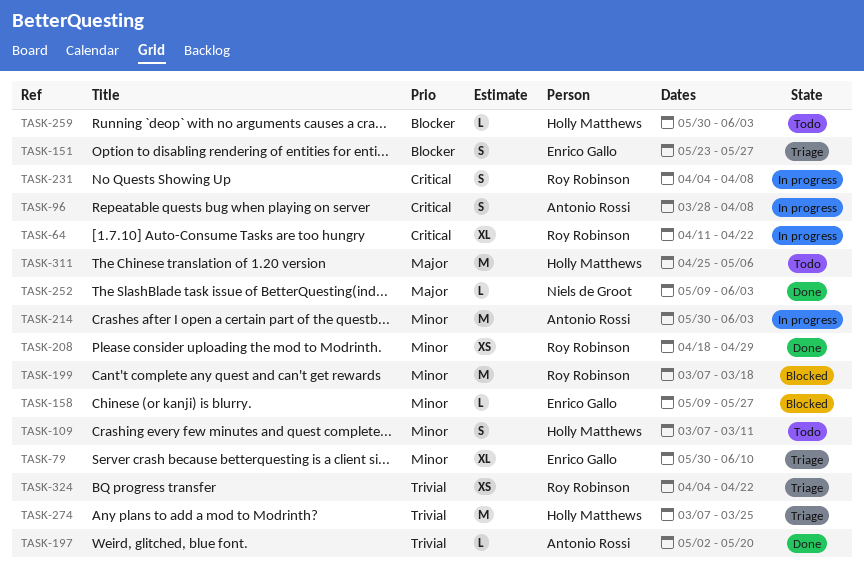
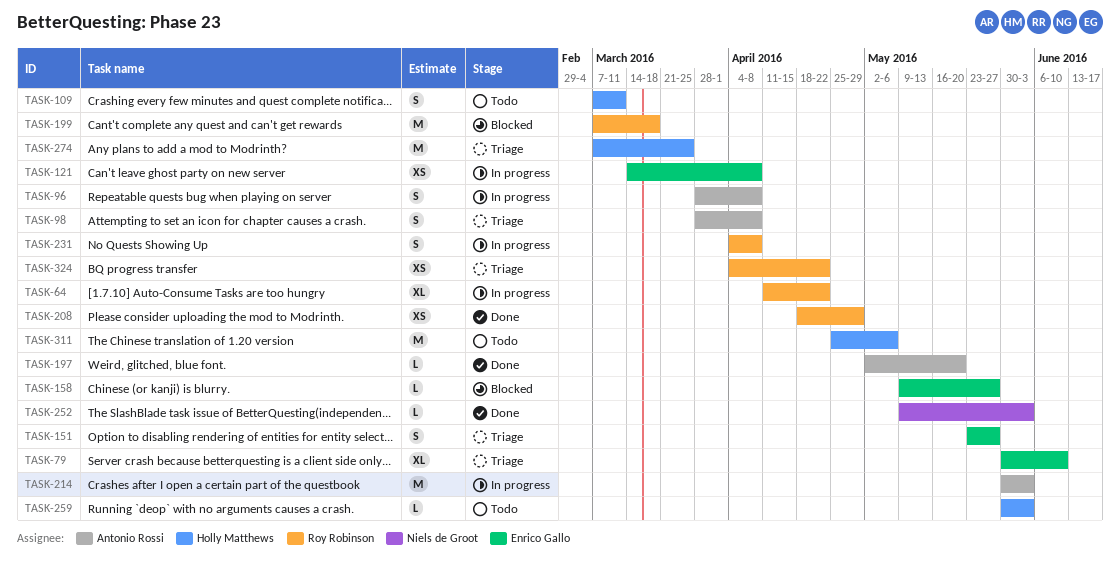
TASK-98: none -> present
TASK-121: none -> present

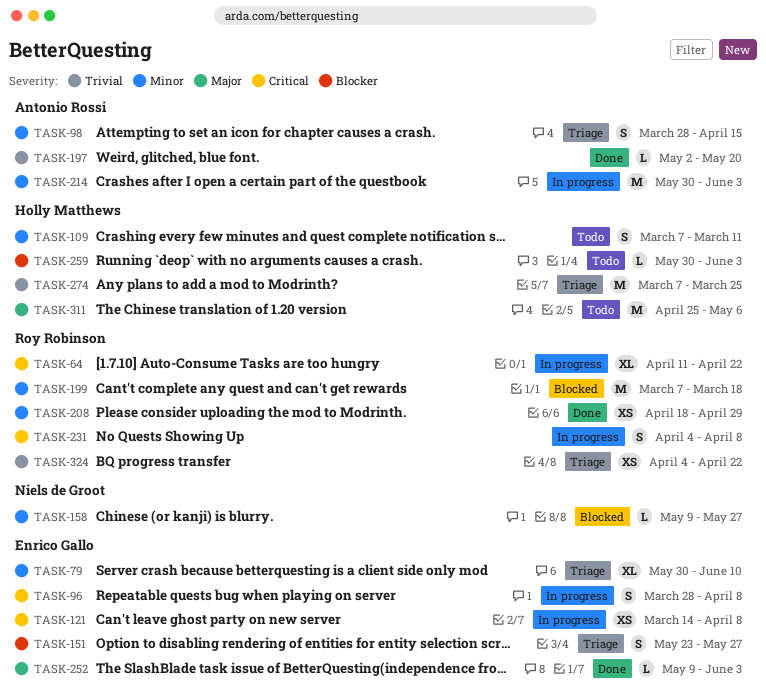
TASK-96, owner: Antonio Rossi -> Enrico Gallo
TASK-98, due: Apr 8 -> Apr 15
TASK-158, owner: Enrico Gallo -> Niels de Groot
TASK-252, owner: Niels de Groot -> Enrico Gallo

